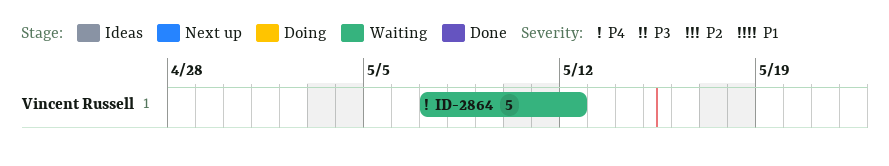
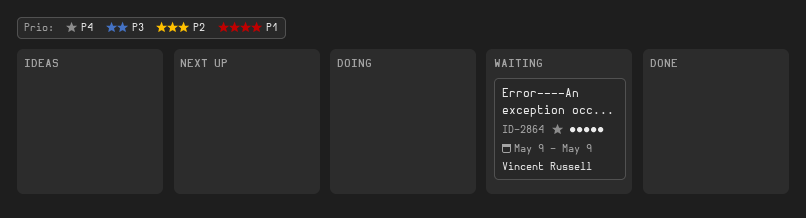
ID-2864, start: May 7 -> May 9
ID-2864, due: May 12 -> May 9

